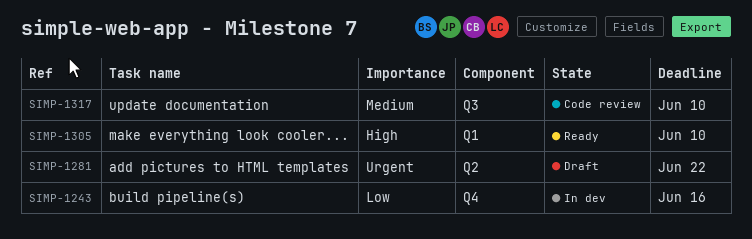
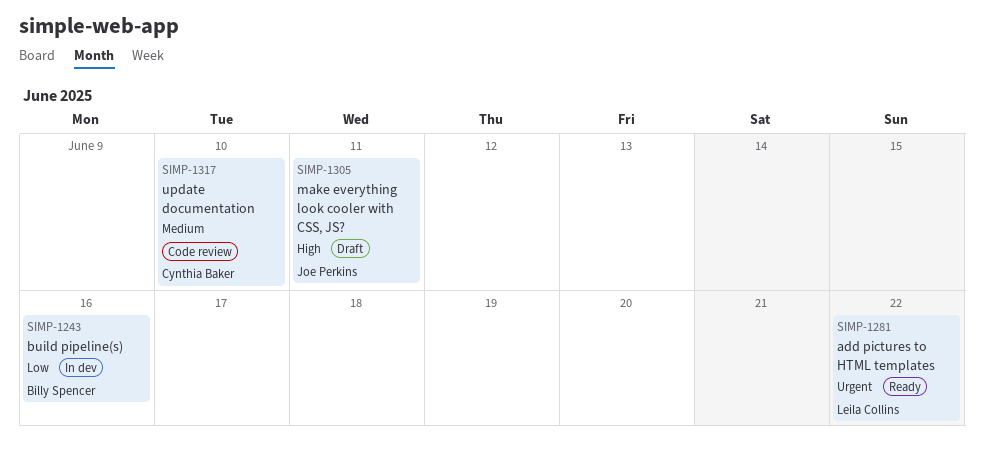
SIMP-1281, status: Draft -> Ready
SIMP-1305, status: Ready -> Draft
SIMP-1305, due: Jun 10 -> Jun 11

